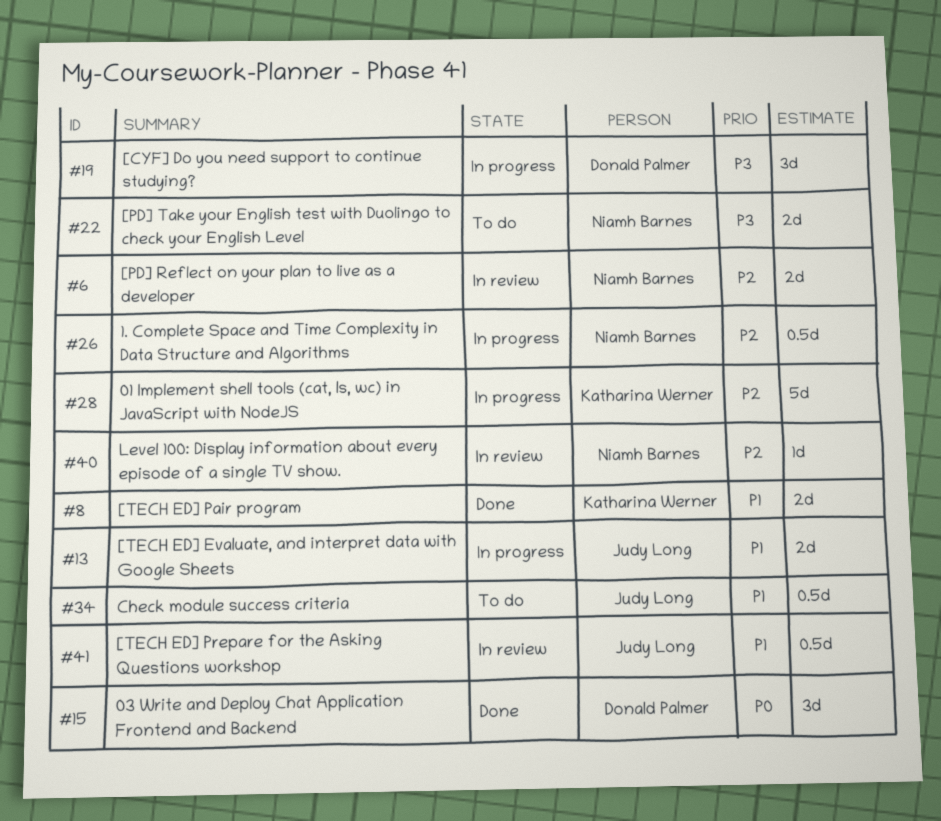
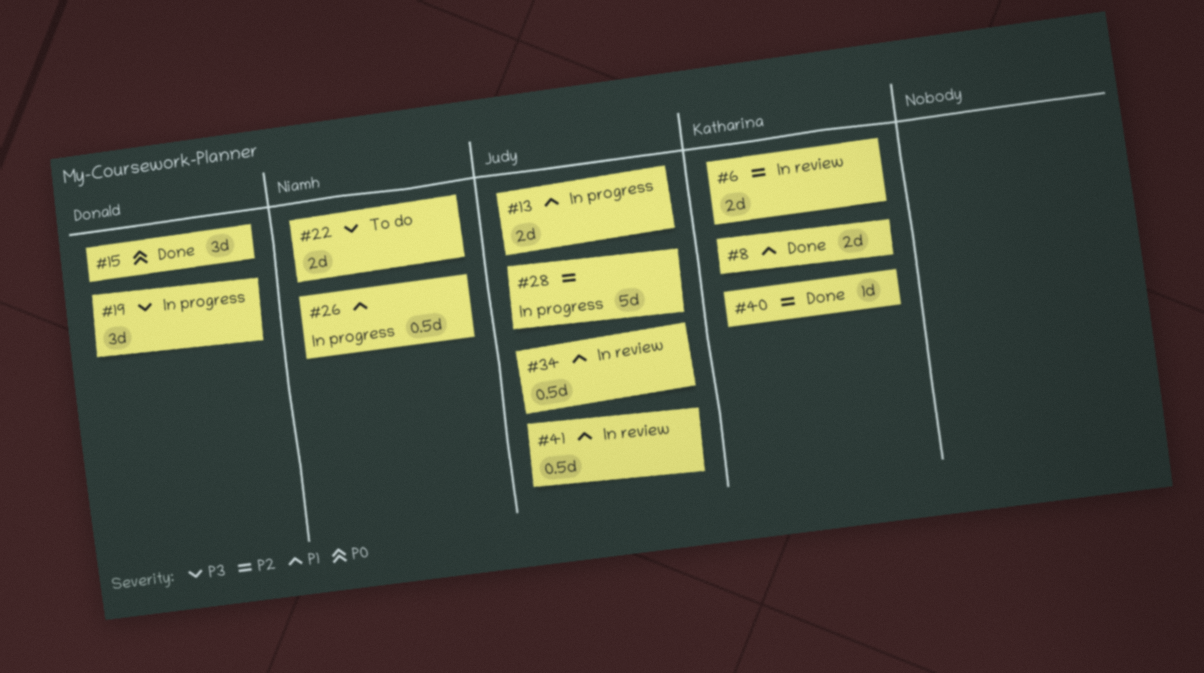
#6, owner: Niamh Barnes -> Katharina Werner
#26, priority: P2 -> P1
#28, owner: Katharina Werner -> Judy Long
#34, status: To do -> In review
#40, status: In review -> Done
#40, owner: Niamh Barnes -> Katharina Werner

